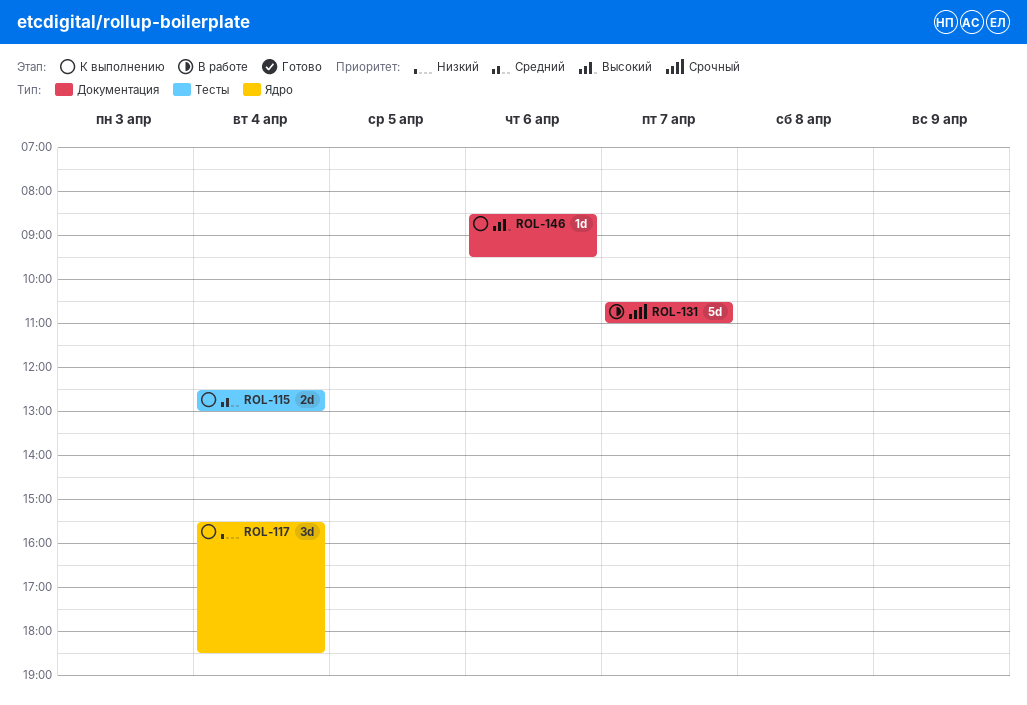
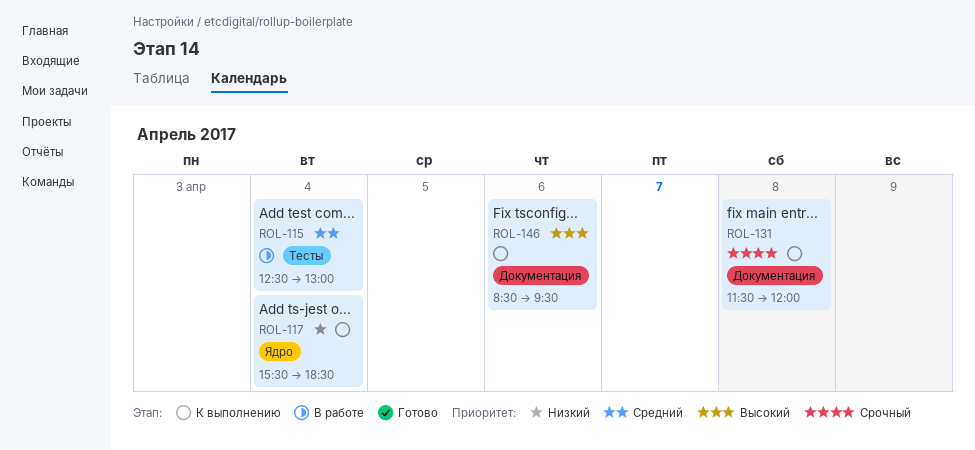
ROL-115, status: К выполнению -> В работе
ROL-131, status: В работе -> К выполнению
ROL-131, day: Apr 7 -> Apr 8
ROL-131, begins: 10:30 -> 11:30
ROL-131, ends: 11:00 -> 12:00

